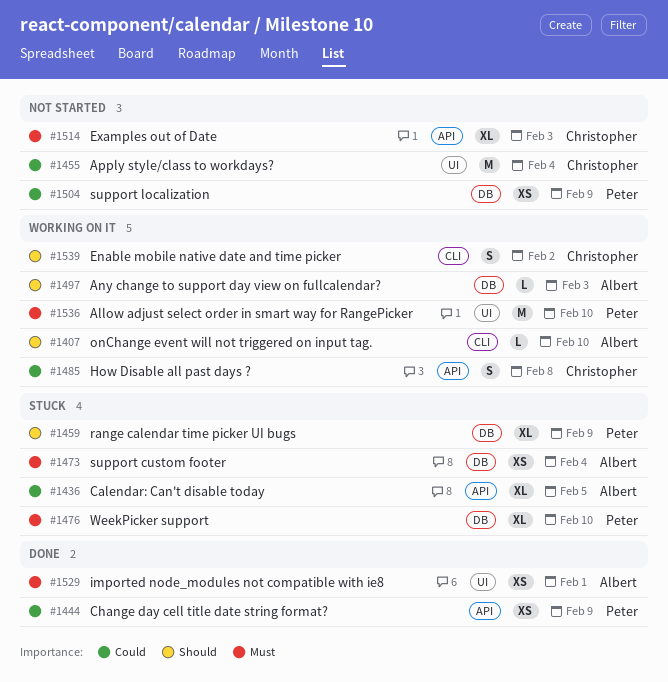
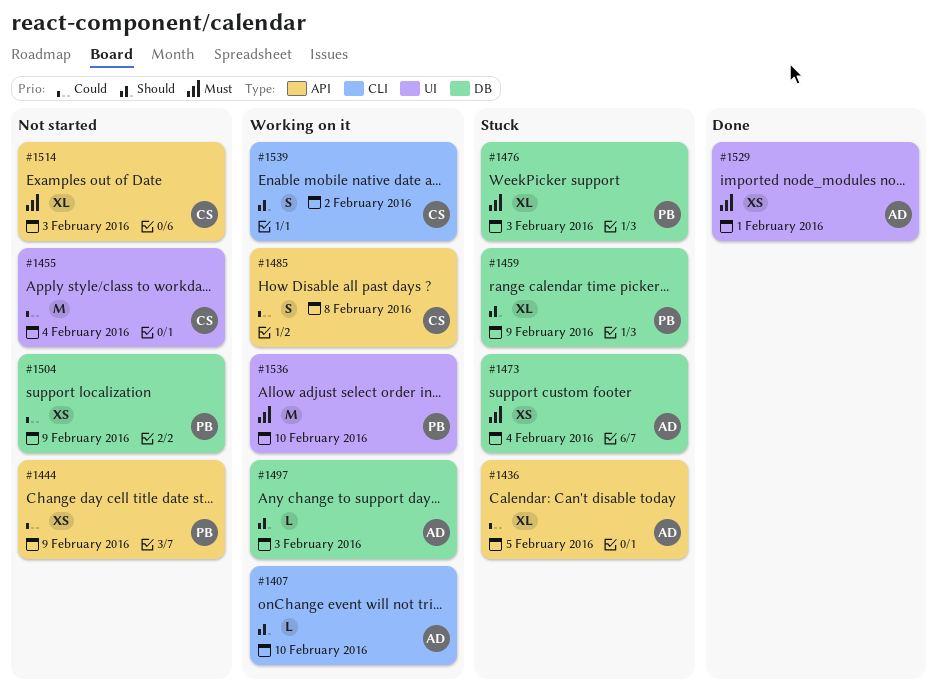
#1444, status: Done -> Not started
#1476, due: Feb 10 -> Feb 3

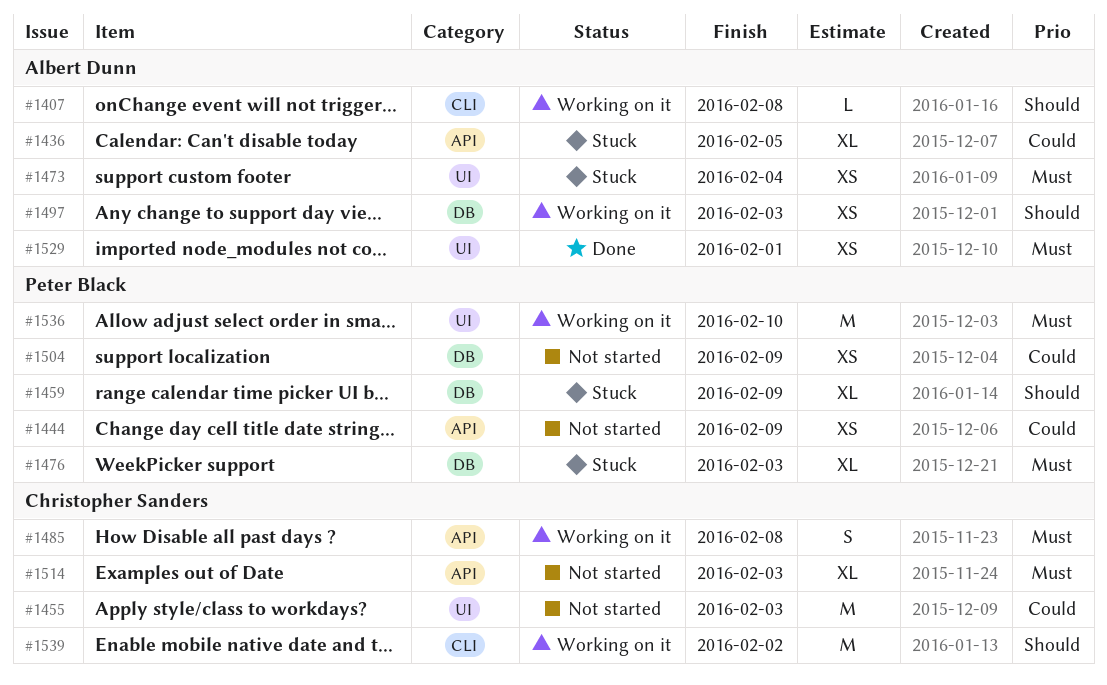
#1407, due: Feb 10 -> Feb 8
#1455, due: Feb 4 -> Feb 3
#1473, label: DB -> UI
#1485, priority: Could -> Must
#1497, estimate: L -> XS
#1539, estimate: S -> M

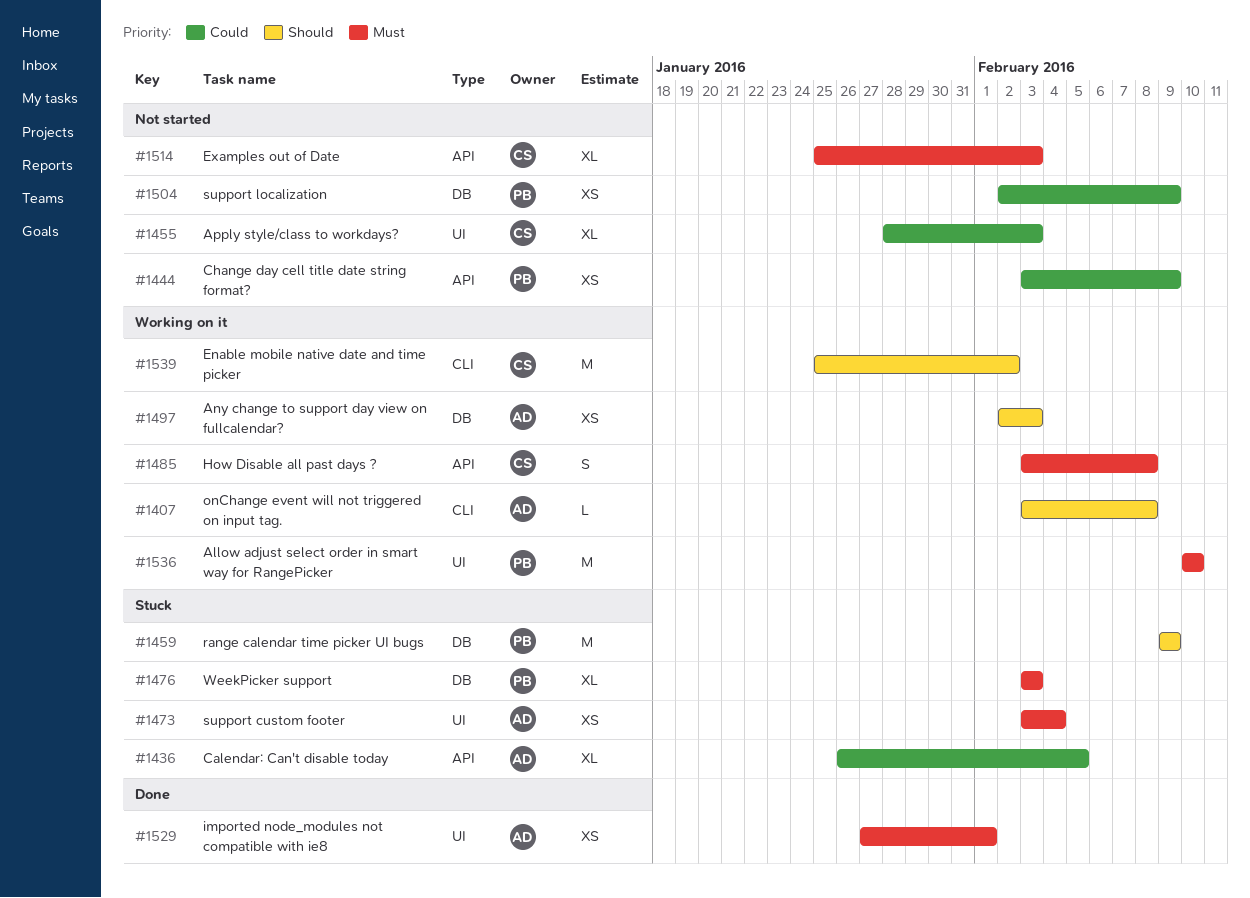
#1455, estimate: M -> XL
#1459, estimate: XL -> M

